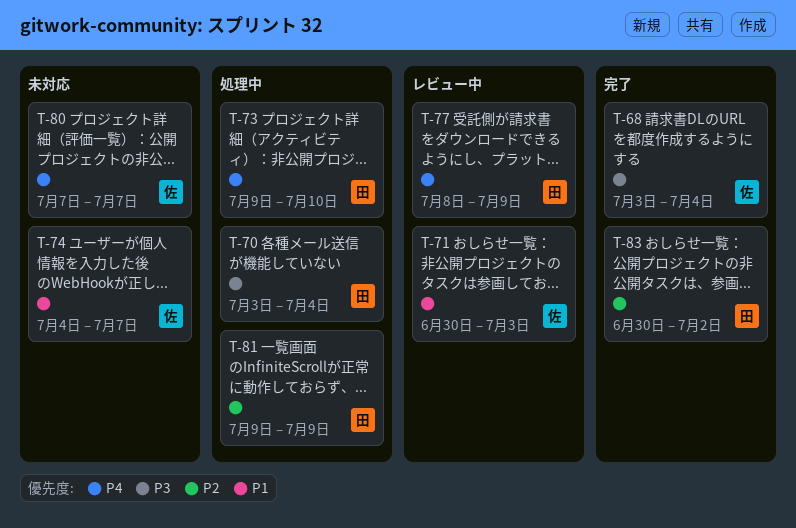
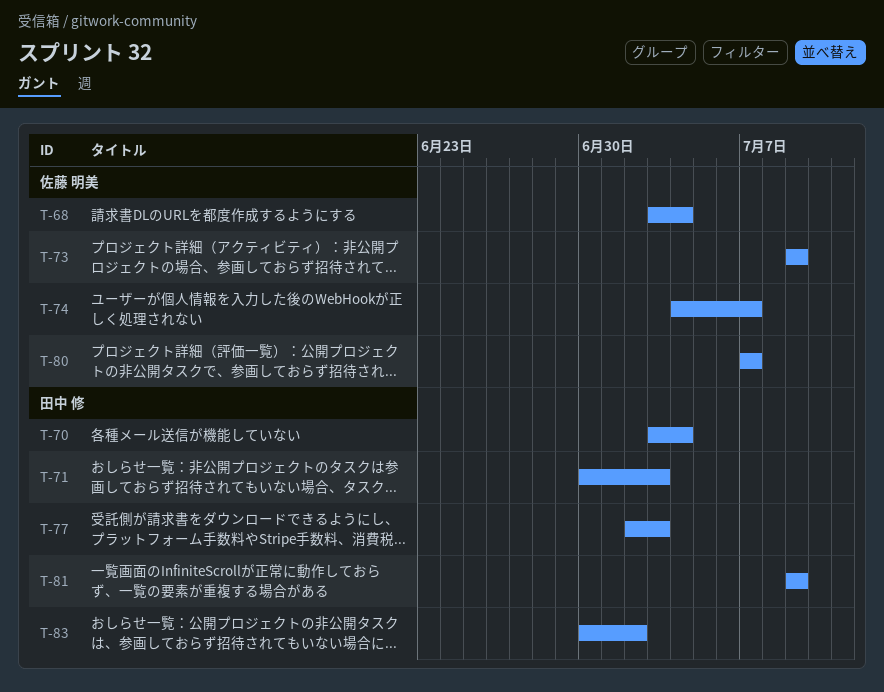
T-71, owner: 佐藤 明美 -> 田中 修
T-73, owner: 田中 修 -> 佐藤 明美
T-73, due: Jul 10 -> Jul 9
T-77, start: Jul 8 -> Jul 2
T-77, due: Jul 9 -> Jul 3

